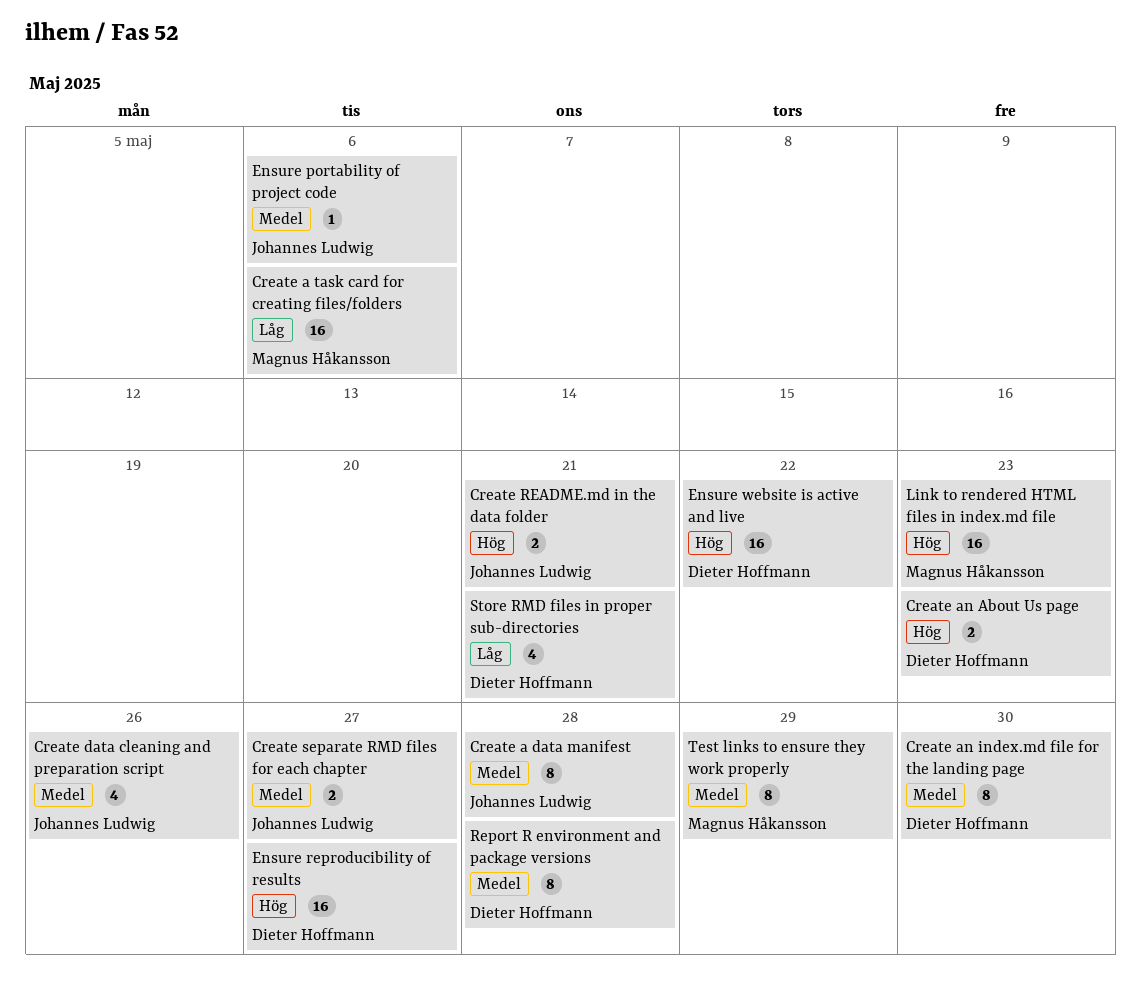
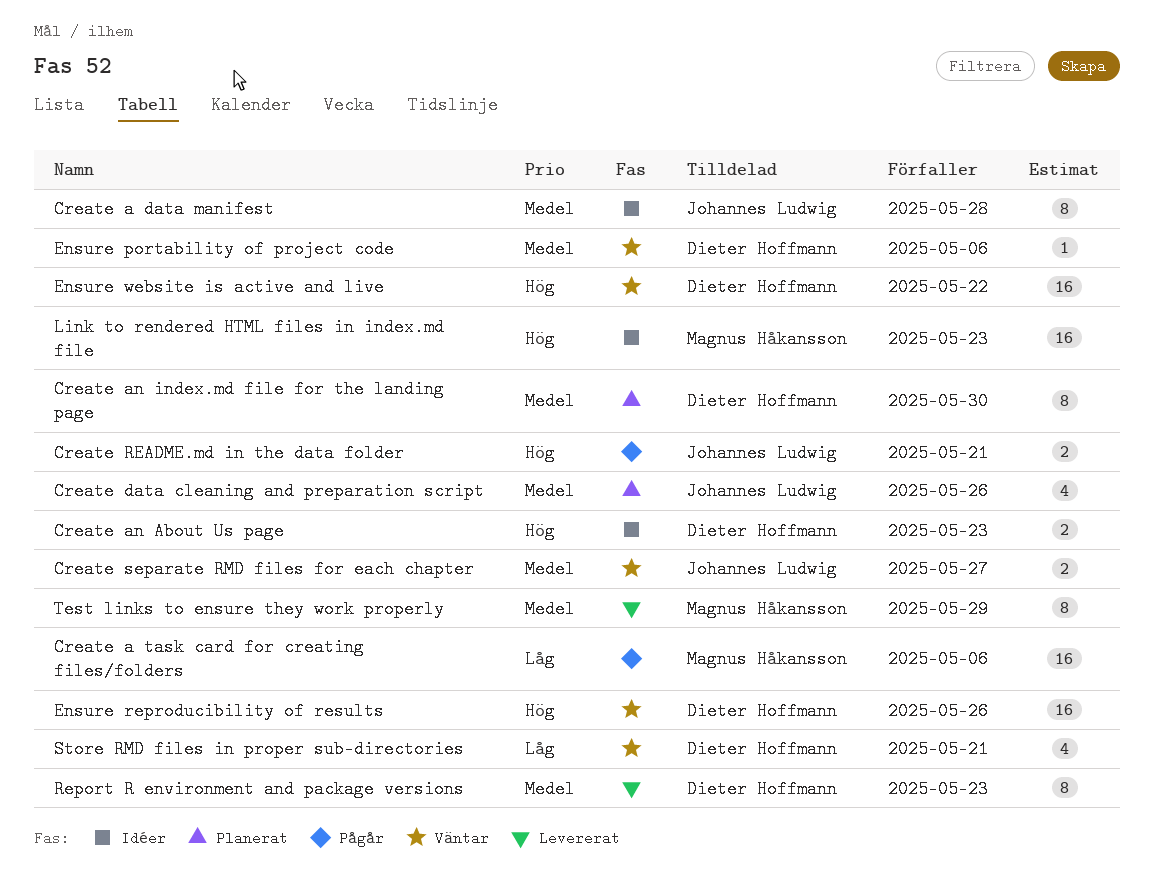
Ensure portability of project code, owner: Johannes Ludwig -> Dieter Hoffmann
Ensure reproducibility of results, due: May 27 -> May 26
Report R environment and package versions, due: May 28 -> May 23

